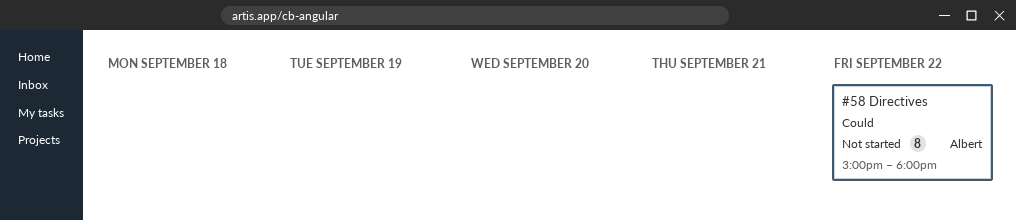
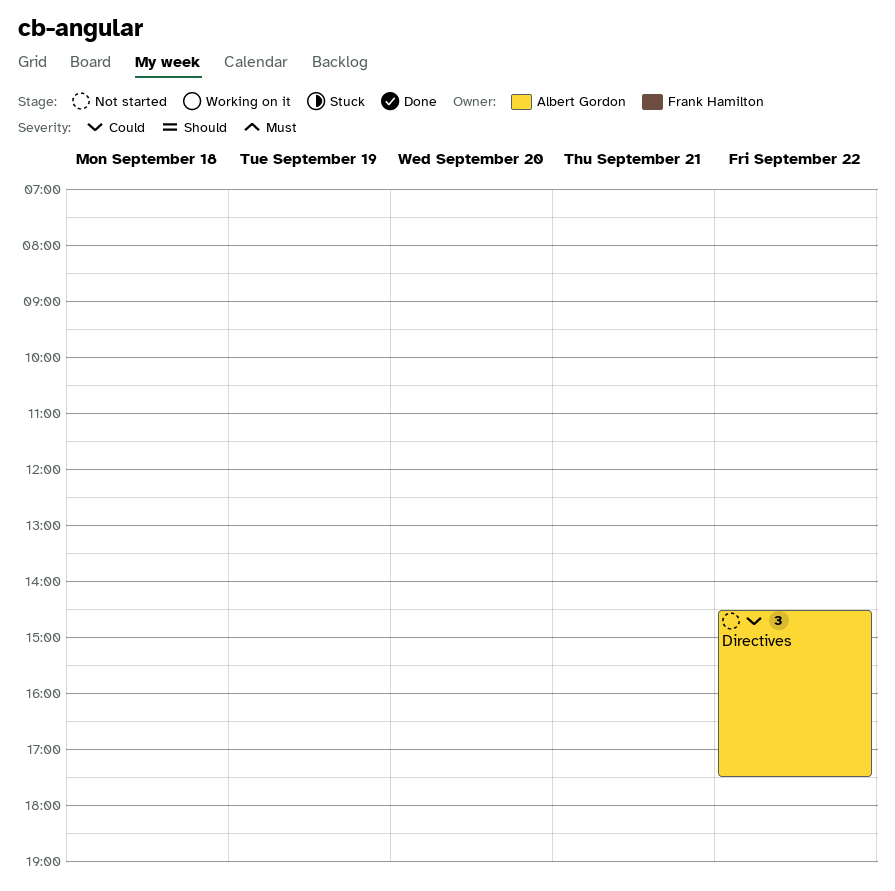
Directives, estimate: 8 -> 3
Directives, begins: 15:00 -> 14:30
Directives, ends: 18:00 -> 17:30

